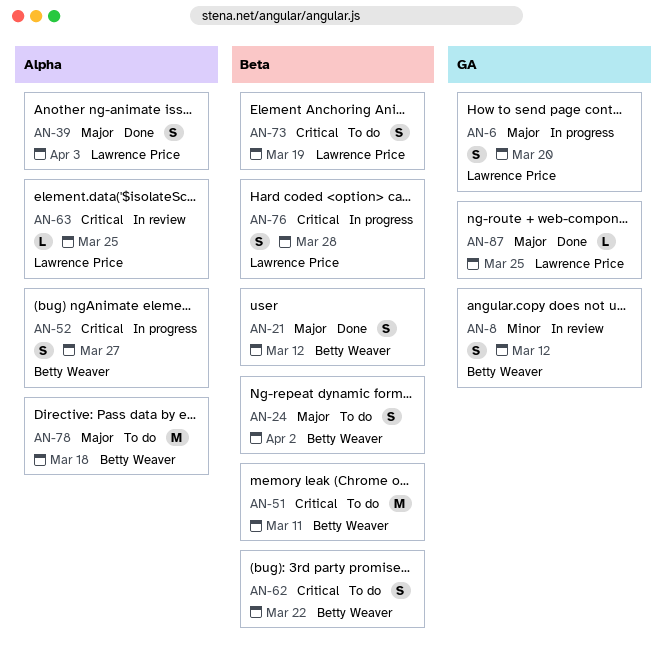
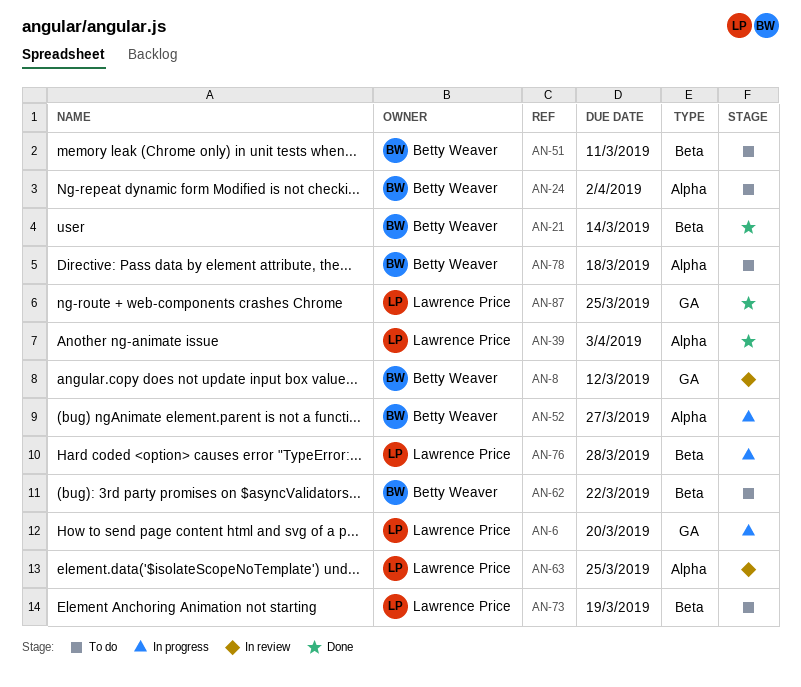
AN-21, due: Mar 12 -> Mar 14
AN-24, label: Beta -> Alpha

